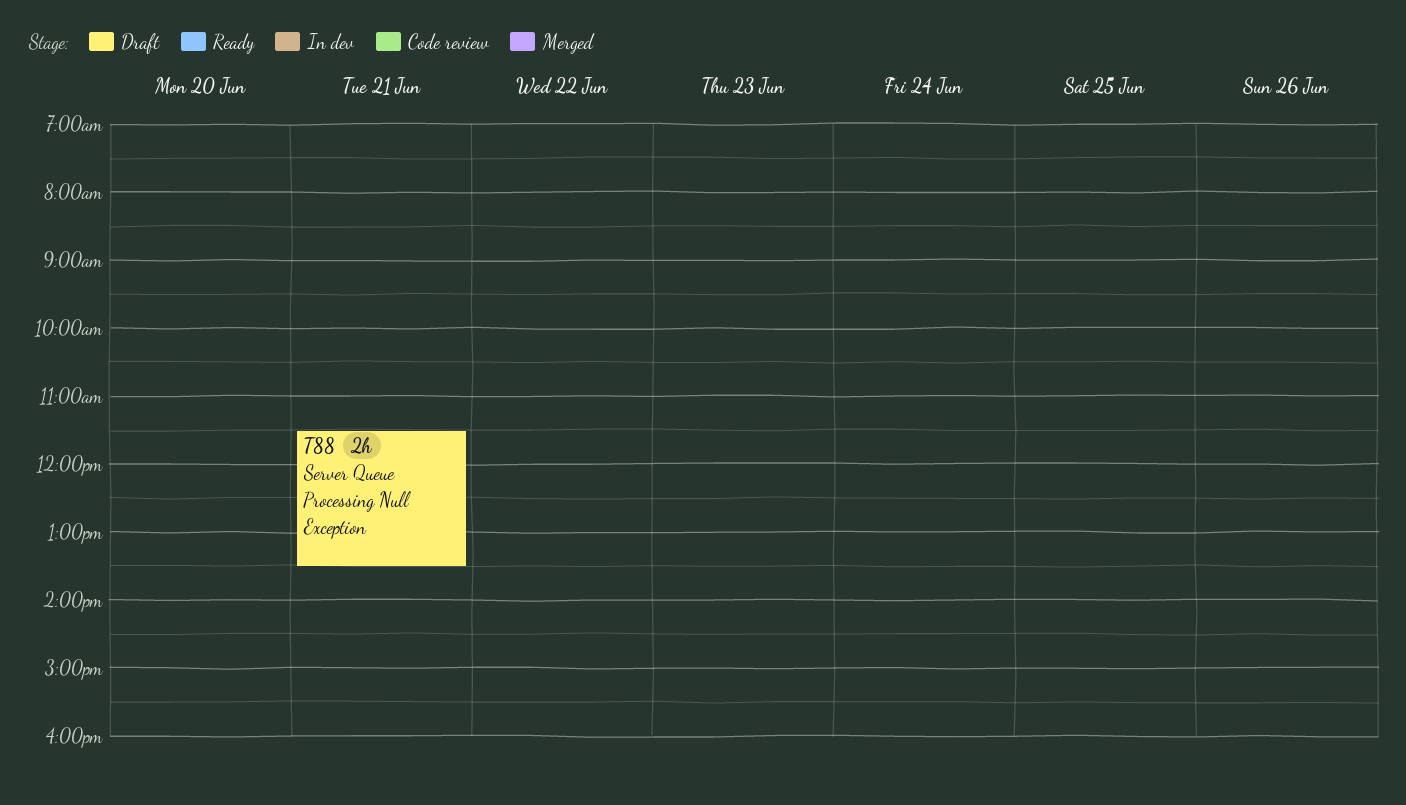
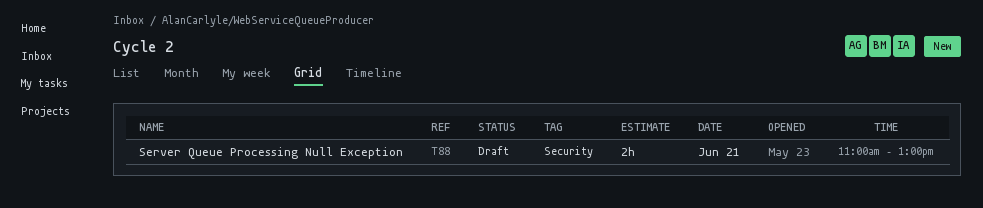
T88, begins: 11:30 -> 11:00
T88, ends: 13:30 -> 13:00

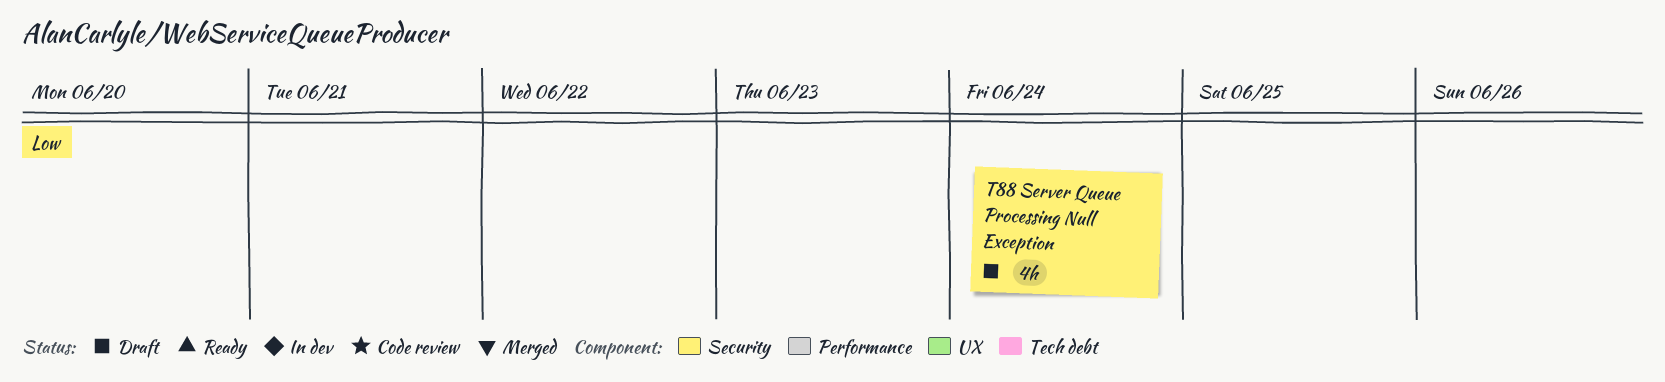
T88, estimate: 2h -> 4h
T88, day: Jun 21 -> Jun 24

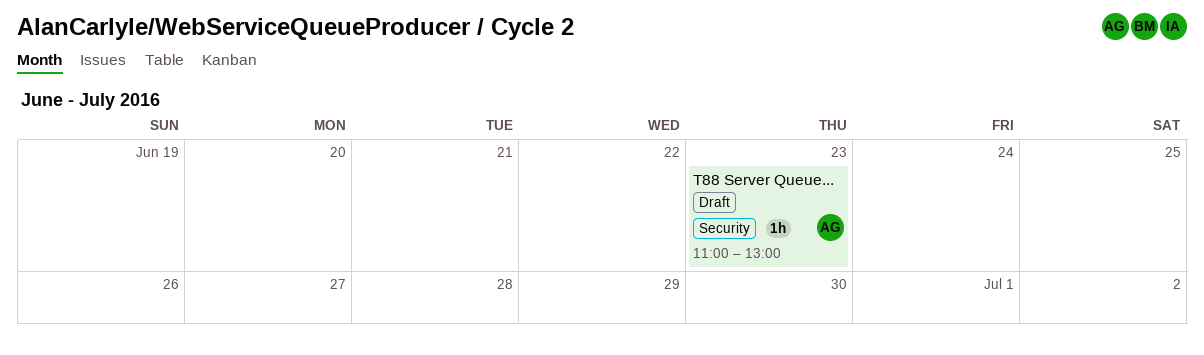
T88, estimate: 4h -> 1h
T88, day: Jun 24 -> Jun 23

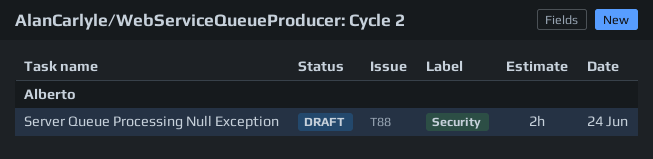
T88, estimate: 1h -> 2h
T88, day: Jun 23 -> Jun 24

